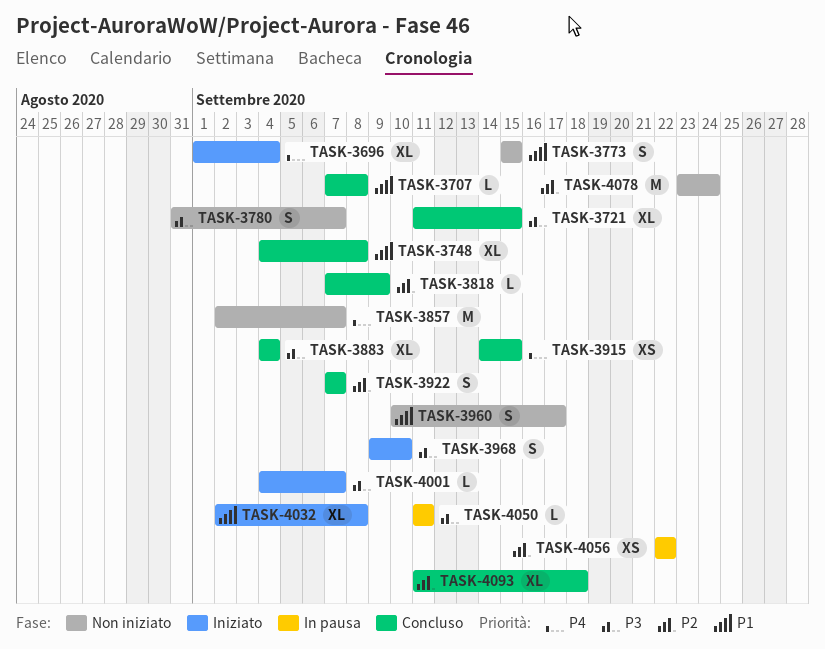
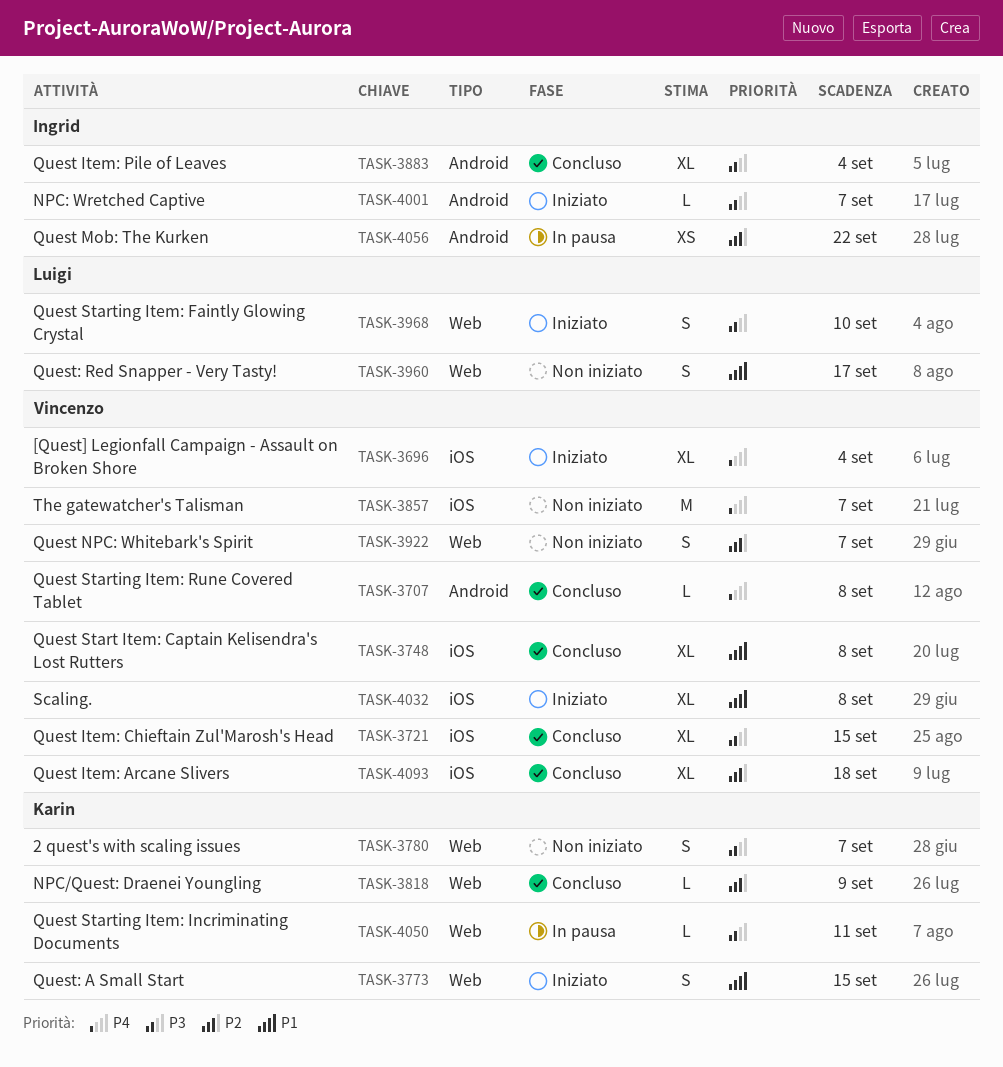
TASK-3707, priority: P1 -> P4
TASK-3773, status: Non iniziato -> Iniziato
TASK-3915: present -> none
TASK-3922, status: Concluso -> Non iniziato
TASK-4078: present -> none

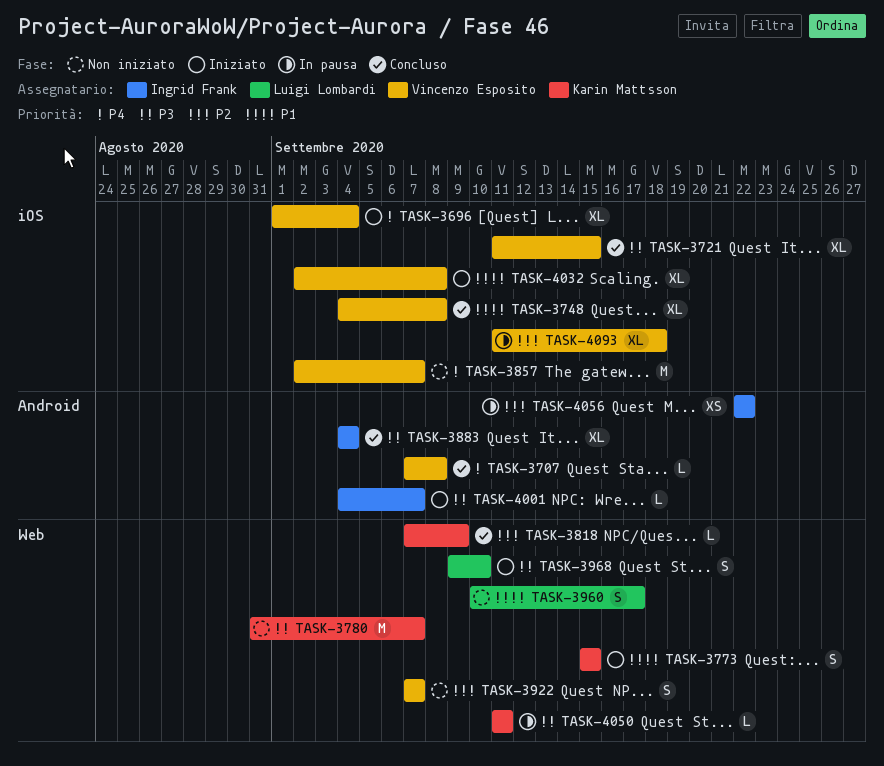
TASK-3780, estimate: S -> M
TASK-4093, status: Concluso -> In pausa

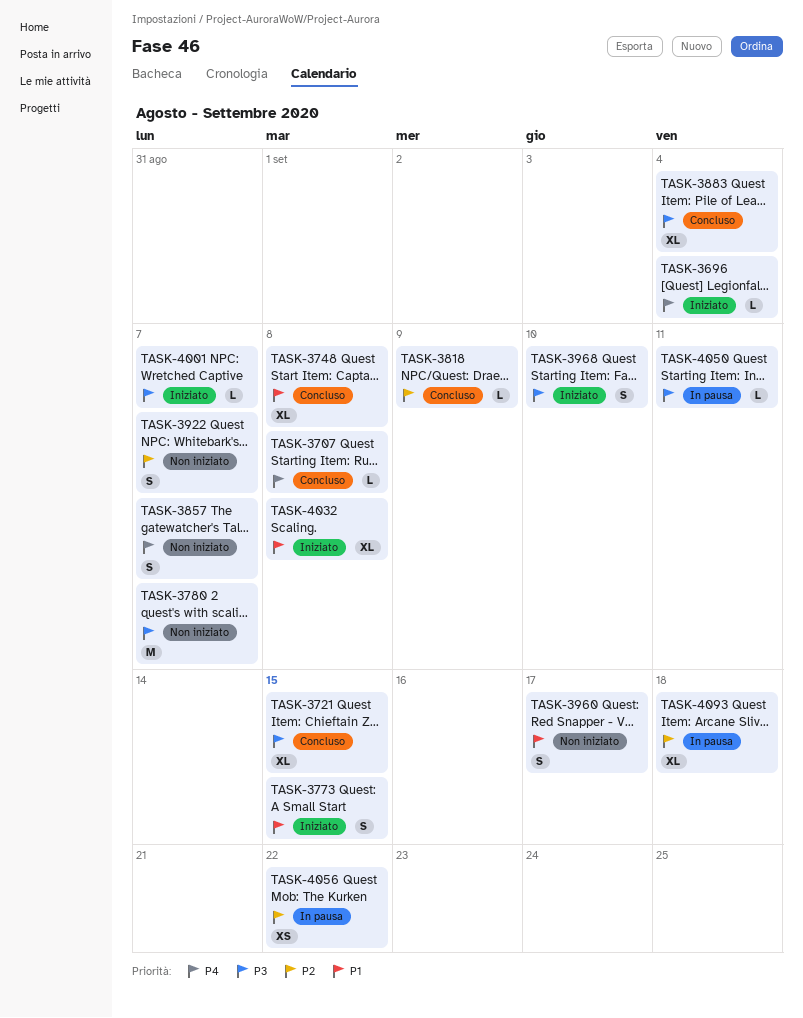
TASK-3696, estimate: XL -> L
TASK-3857, estimate: M -> S

